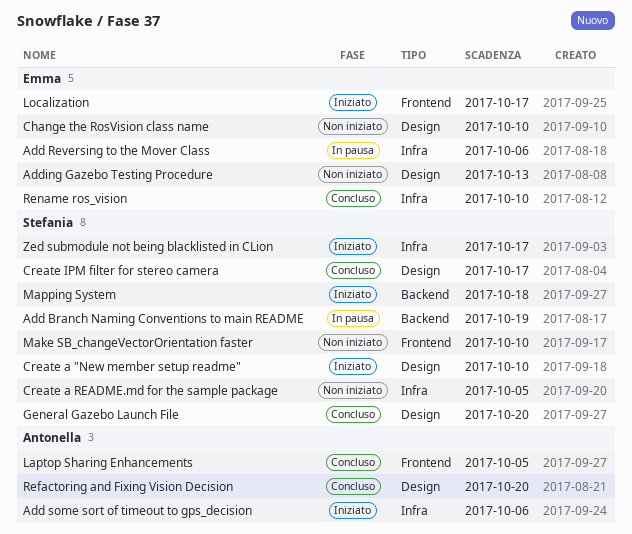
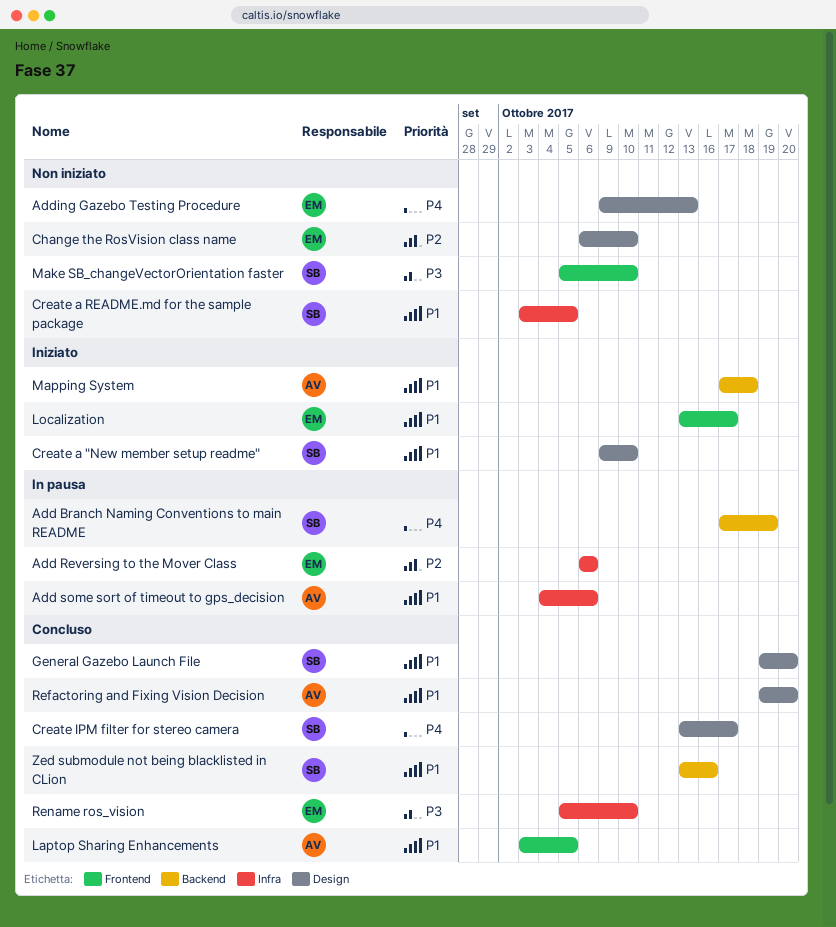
Add some sort of timeout to gps_decision, status: Iniziato -> In pausa
Mapping System, owner: Stefania -> Antonella
Zed submodule not being blacklisted in CLion, status: Iniziato -> Concluso
Zed submodule not being blacklisted in CLion, label: Infra -> Backend
Zed submodule not being blacklisted in CLion, due: Oct 17 -> Oct 16

